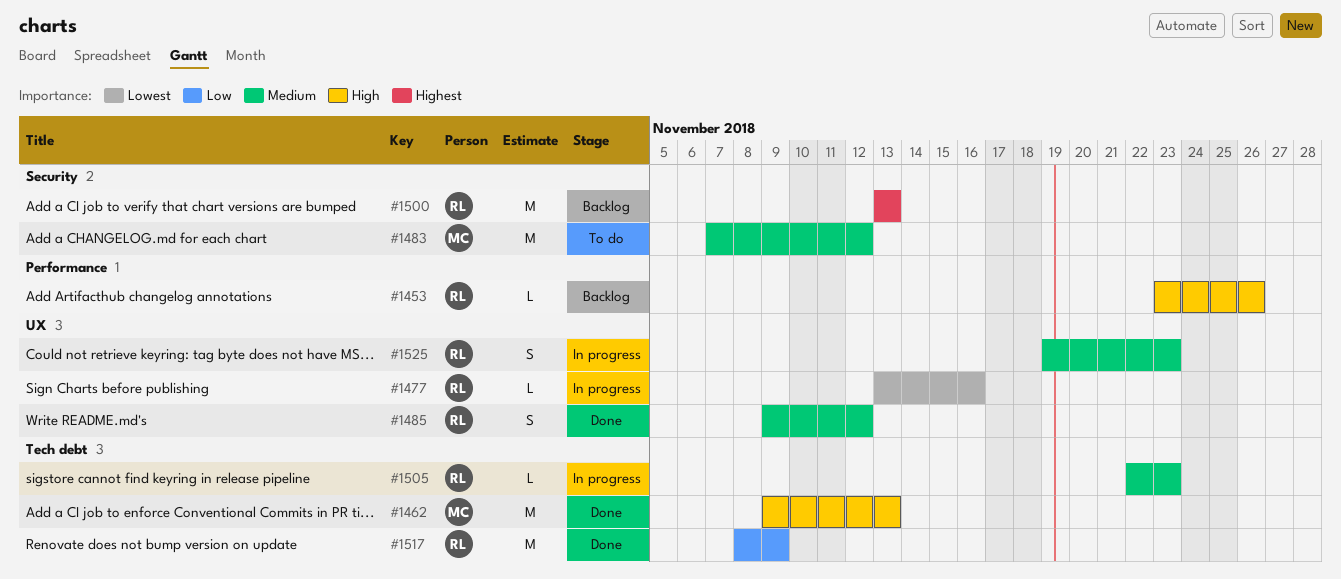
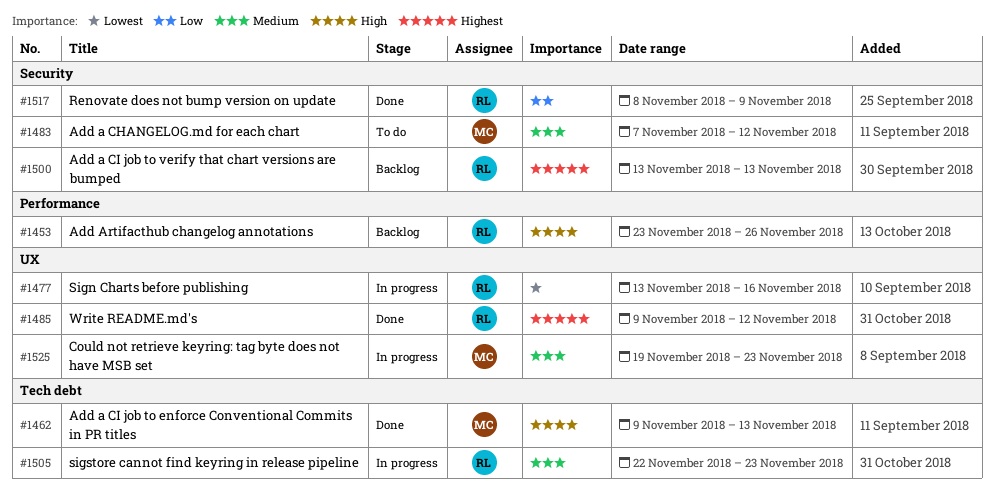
#1485, priority: Medium -> Highest
#1517, label: Tech debt -> Security
#1525, owner: RL -> MC

